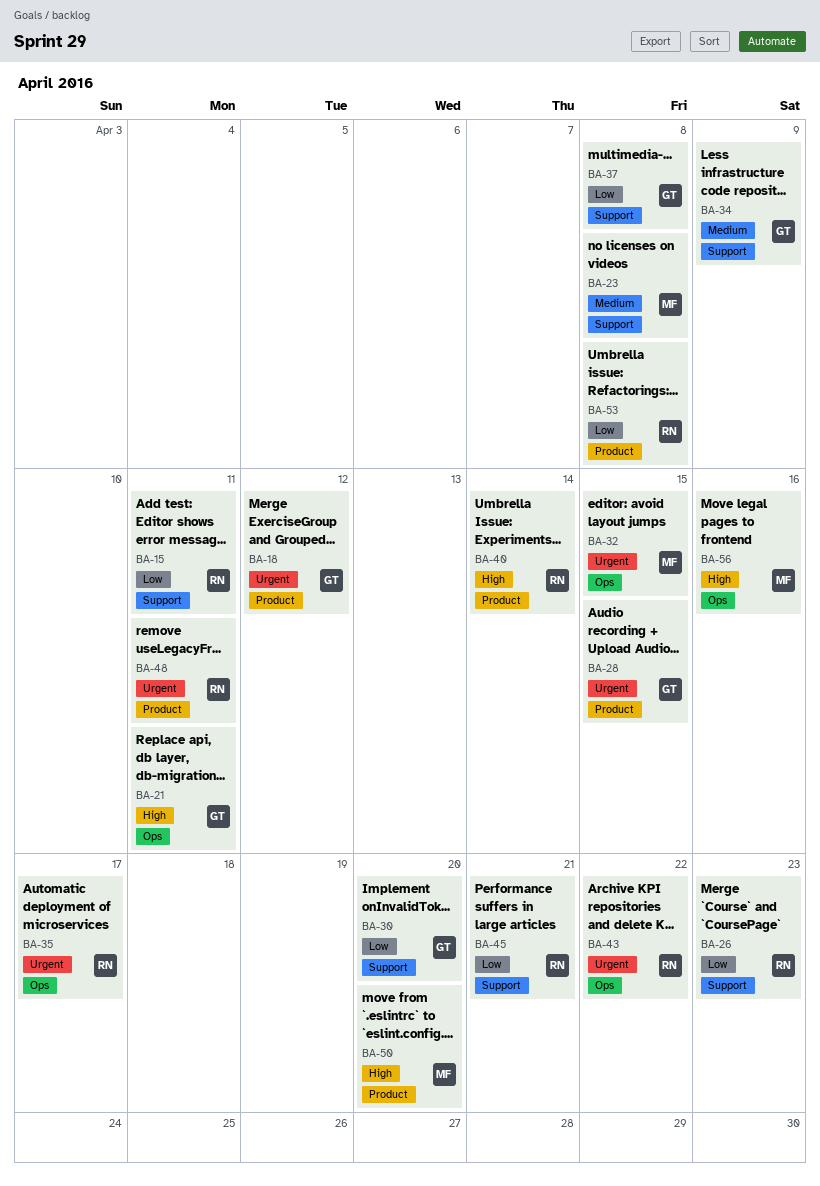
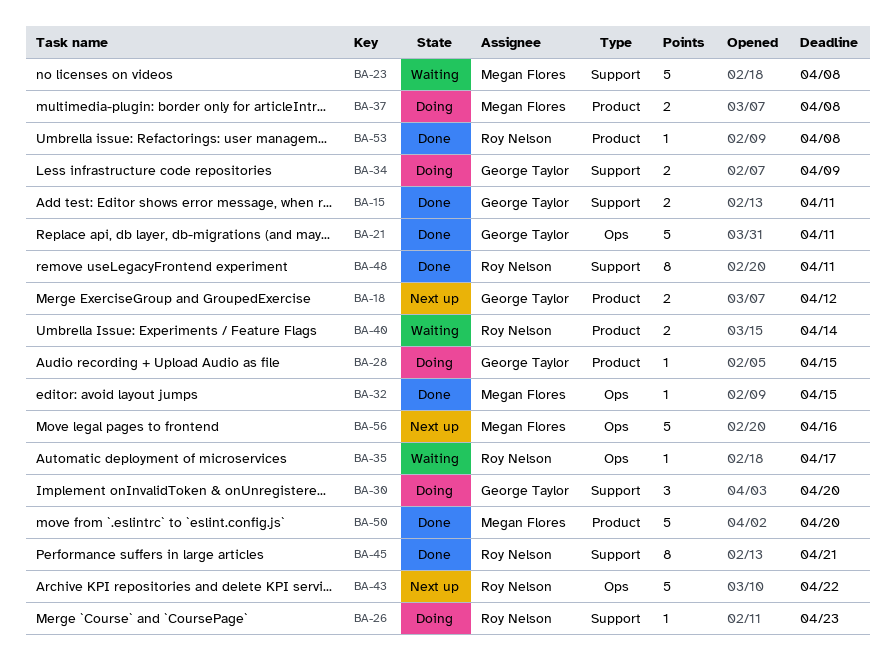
BA-15, owner: Roy Nelson -> George Taylor
BA-37, owner: George Taylor -> Megan Flores
BA-37, label: Support -> Product
BA-48, label: Product -> Support

